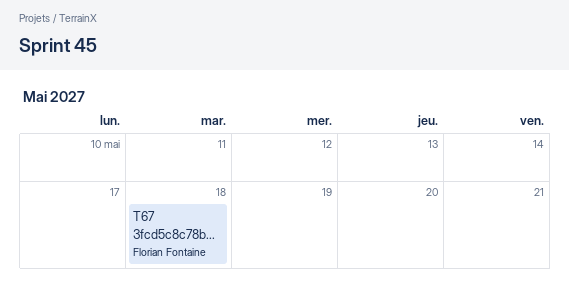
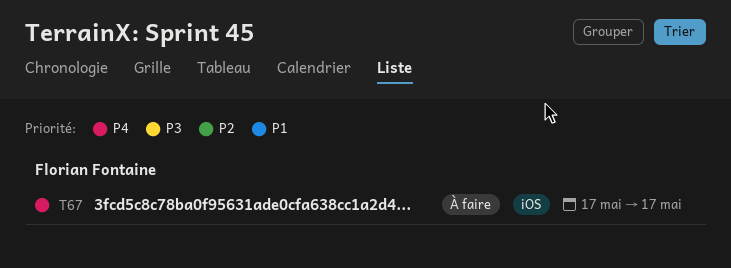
T67, due: May 18 -> May 17

